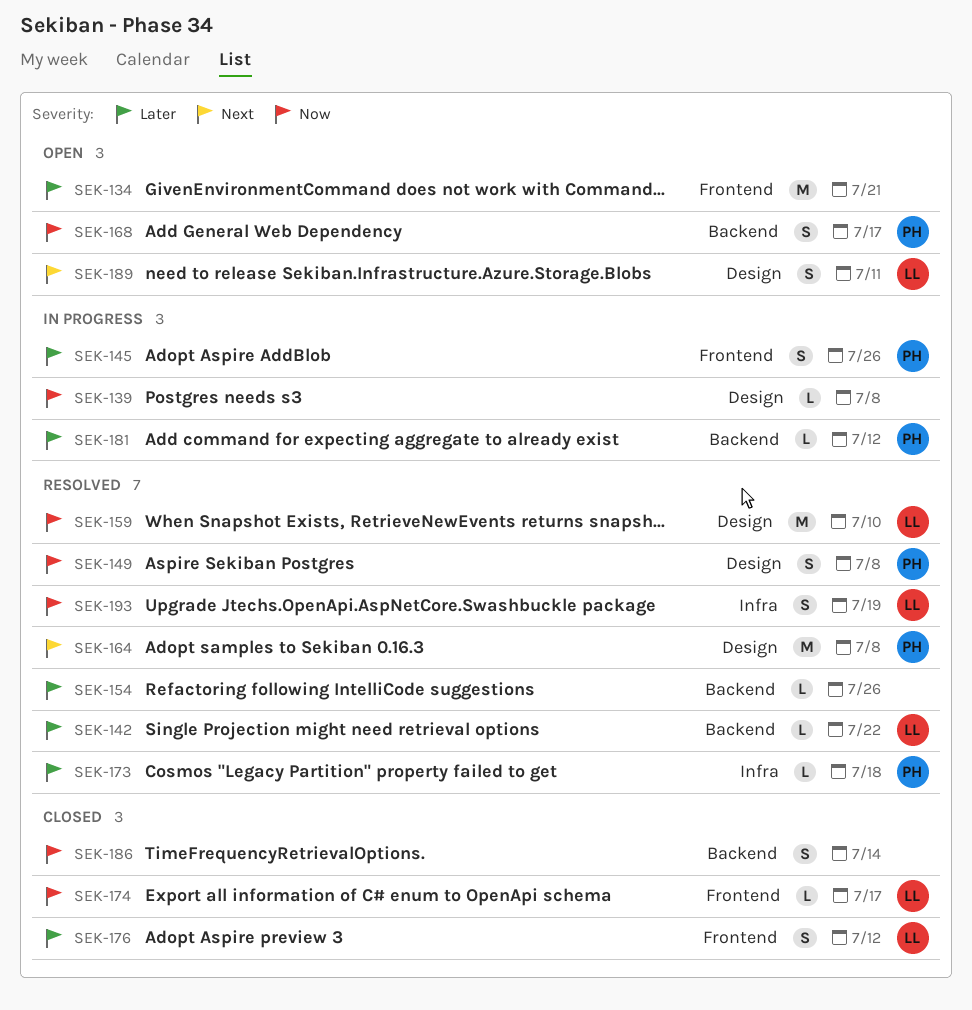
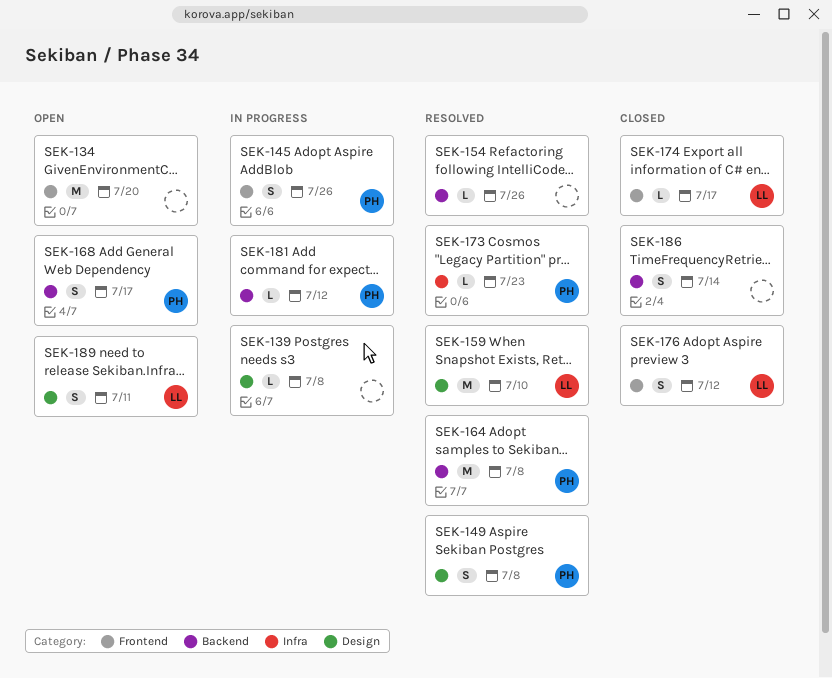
SEK-134, due: Jul 21 -> Jul 20
SEK-142: present -> none
SEK-164, label: Design -> Backend
SEK-173, due: Jul 18 -> Jul 23
SEK-193: present -> none

